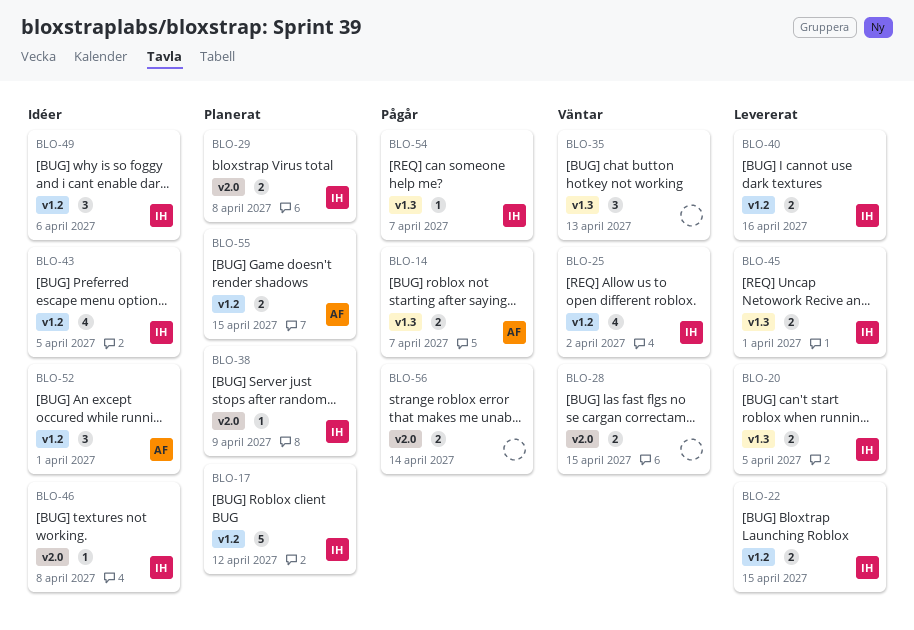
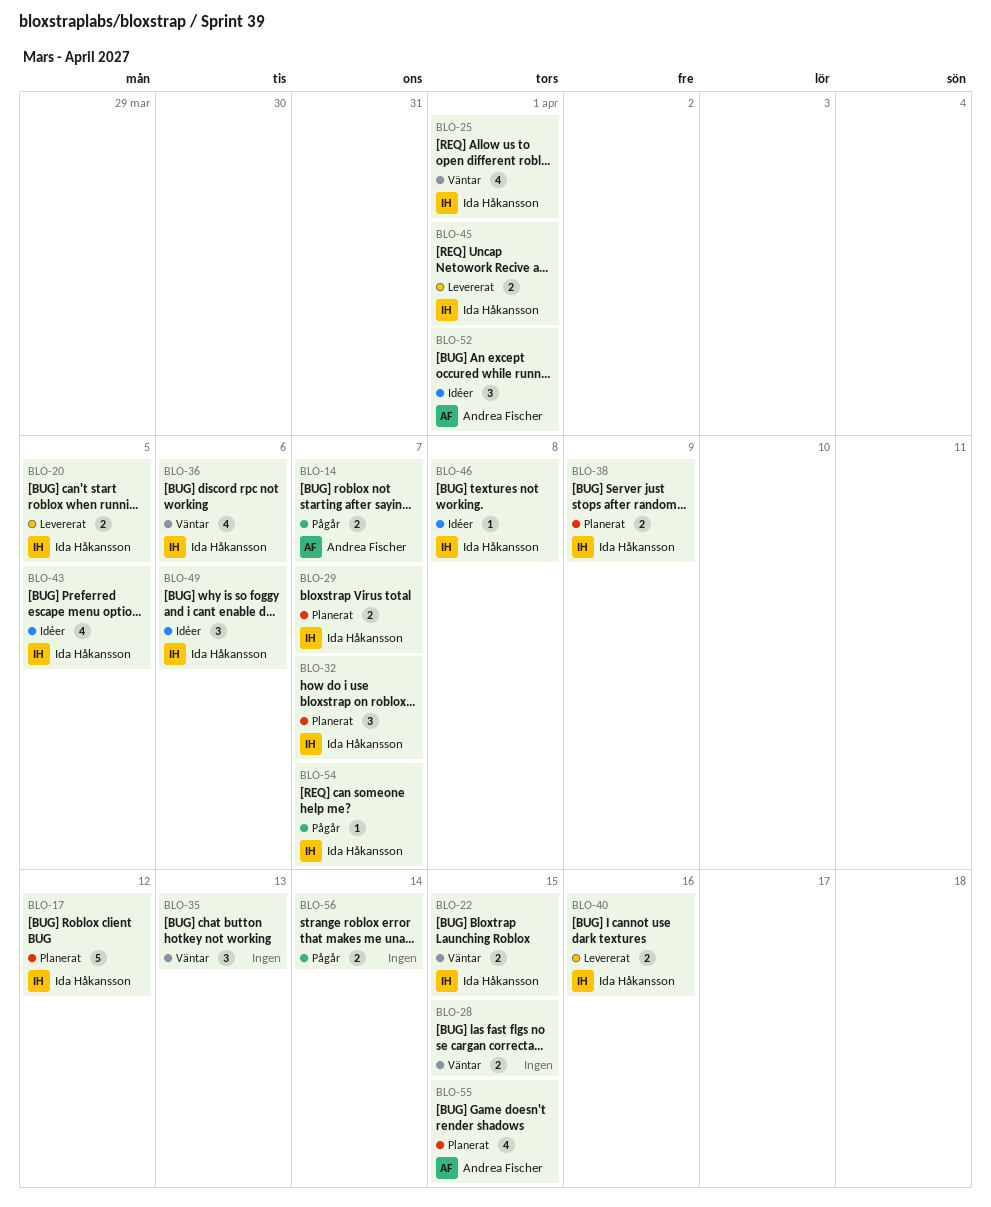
BLO-22, status: Levererat -> Väntar
BLO-25, due: Apr 2 -> Apr 1
BLO-29, due: Apr 8 -> Apr 7
BLO-32: none -> present
BLO-36: none -> present
BLO-38, estimate: 1 -> 2
BLO-55, estimate: 2 -> 4

